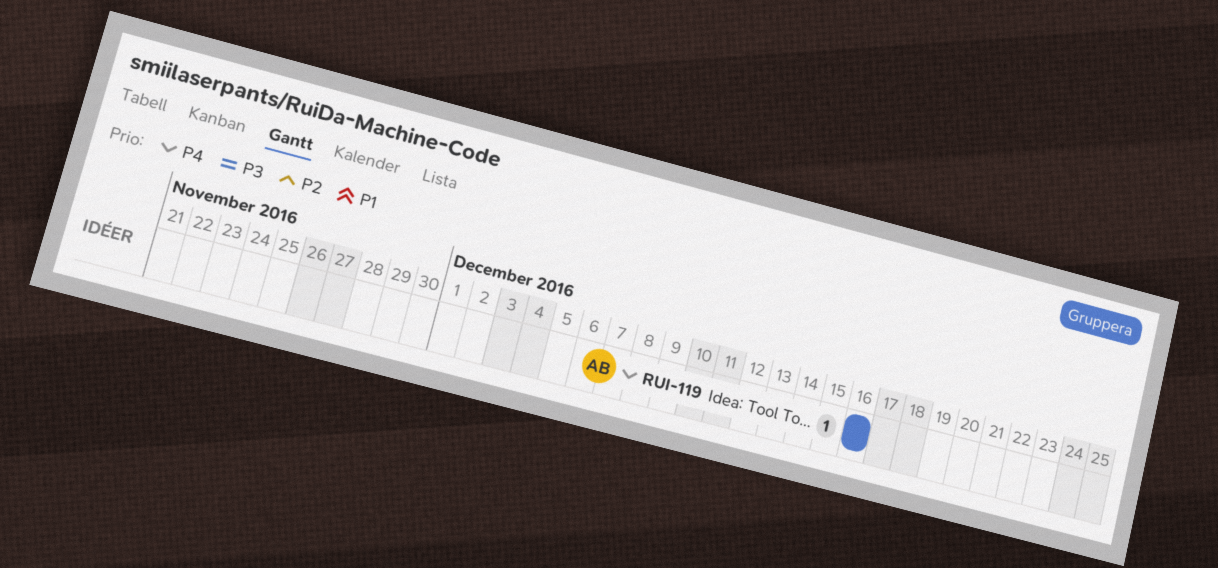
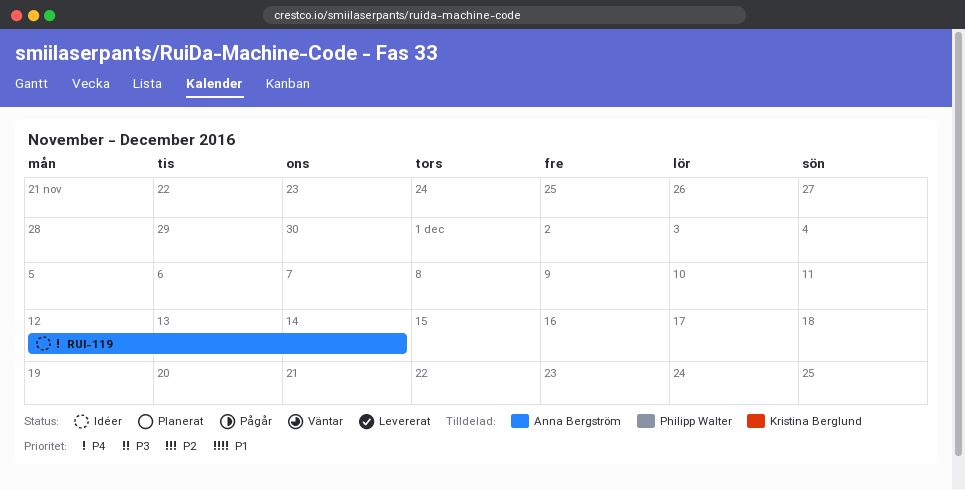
RUI-119, start: Dec 16 -> Dec 12
RUI-119, due: Dec 16 -> Dec 14

